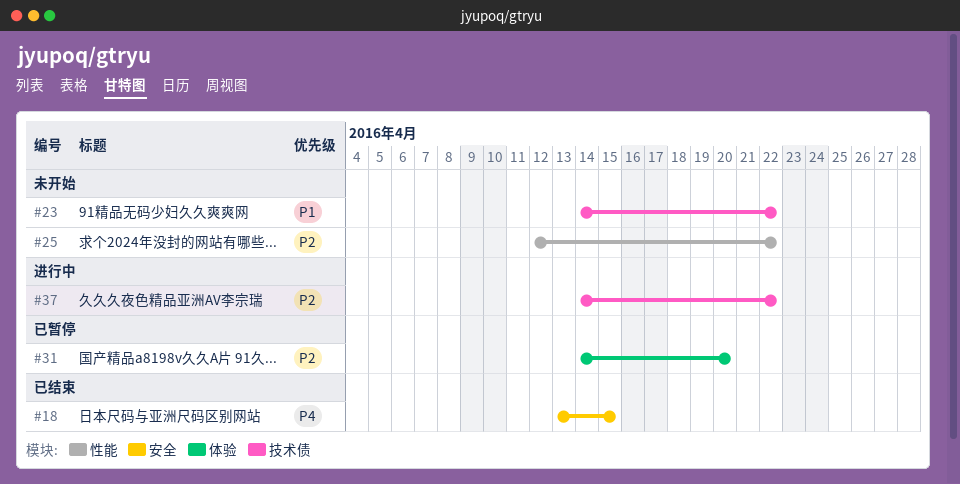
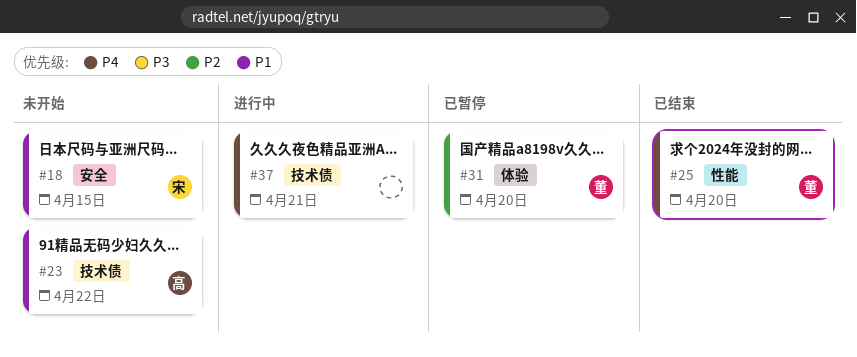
#18, status: 已结束 -> 未开始
#18, priority: P4 -> P1
#25, status: 未开始 -> 已结束
#25, priority: P2 -> P4
#25, due: Apr 22 -> Apr 20
#37, priority: P2 -> P4
#37, due: Apr 22 -> Apr 21

